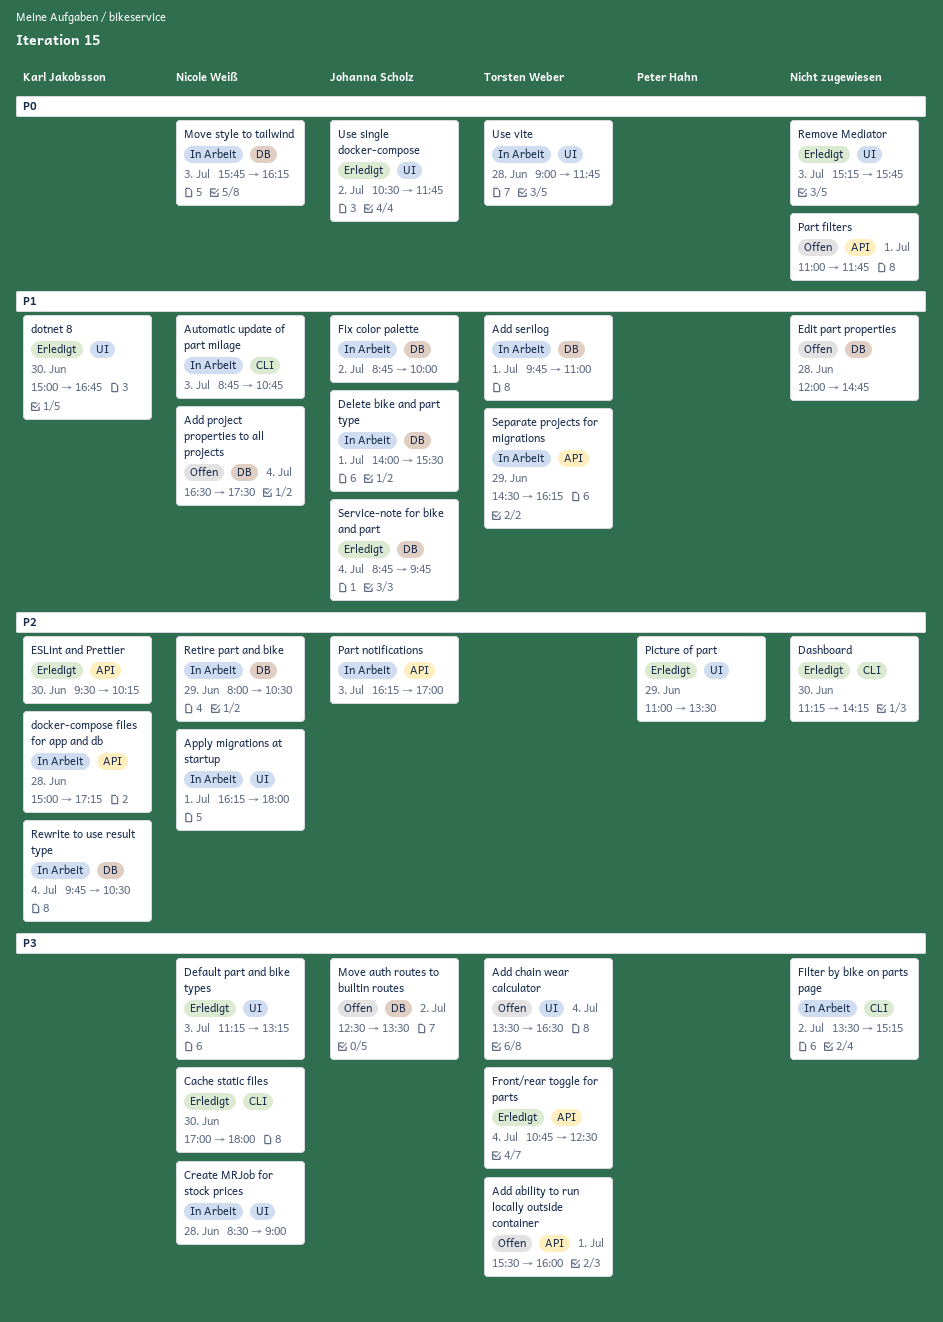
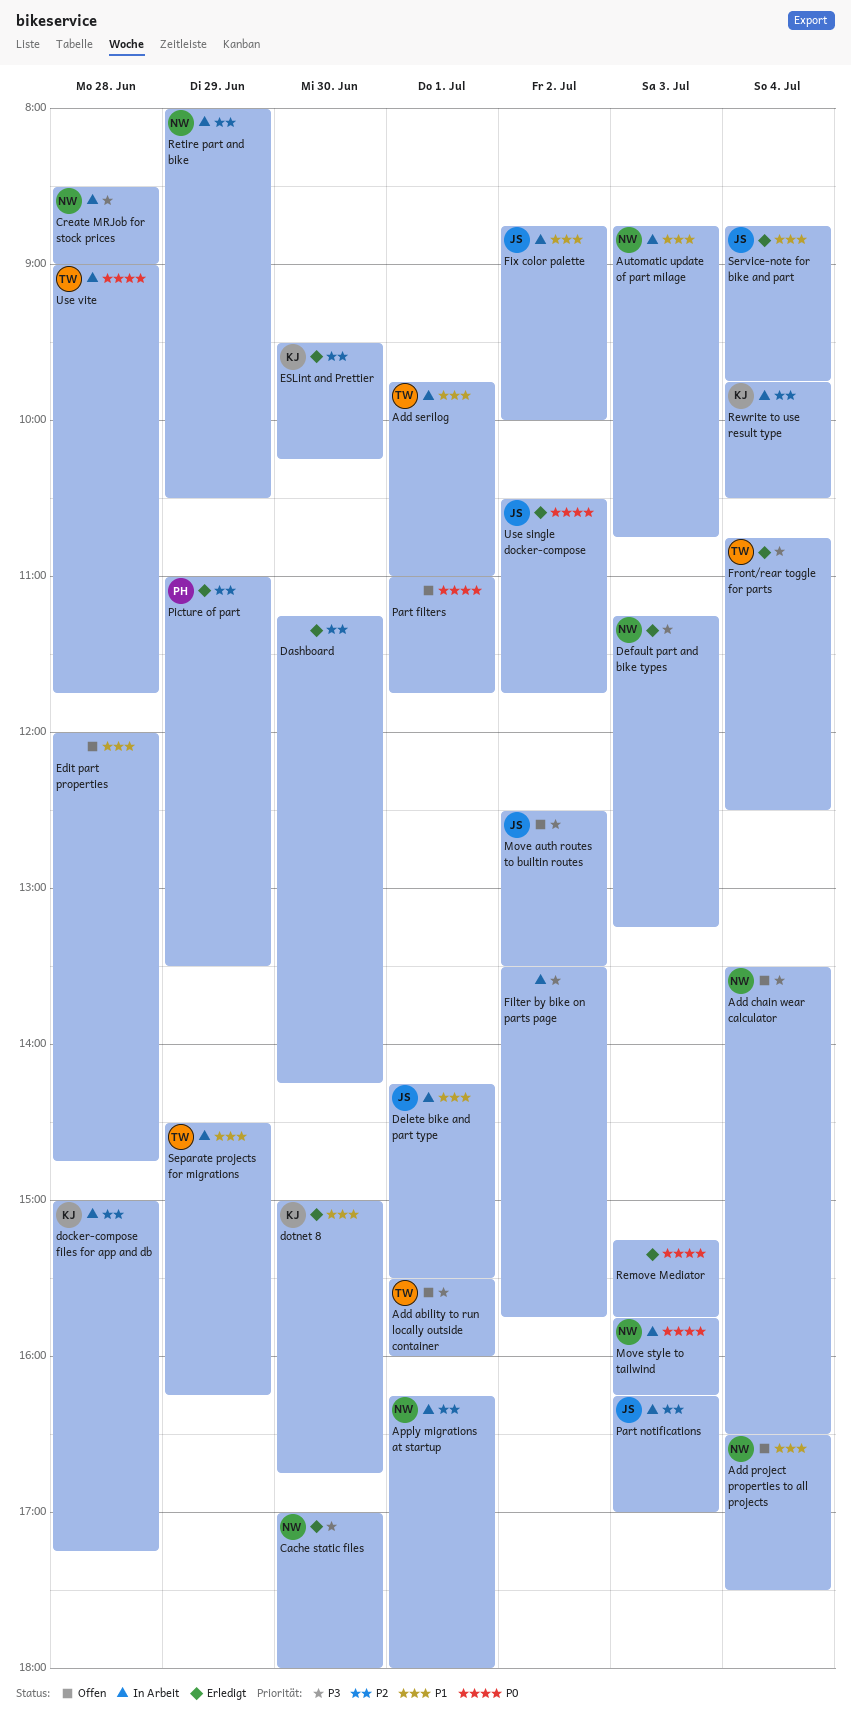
Add chain wear calculator, owner: Torsten Weber -> Nicole Weiß
Delete bike and part type, begins: 14:00 -> 14:15
Filter by bike on parts page, ends: 15:15 -> 15:45

